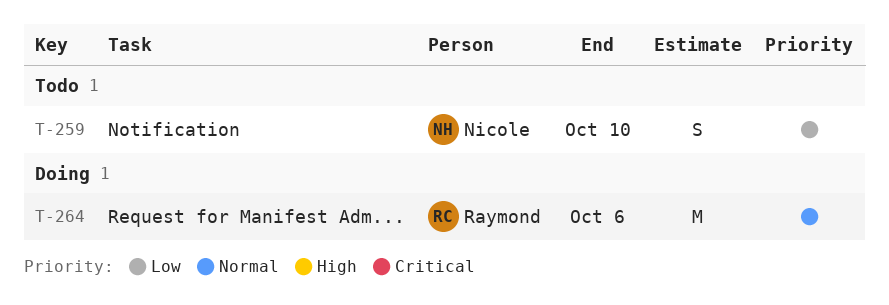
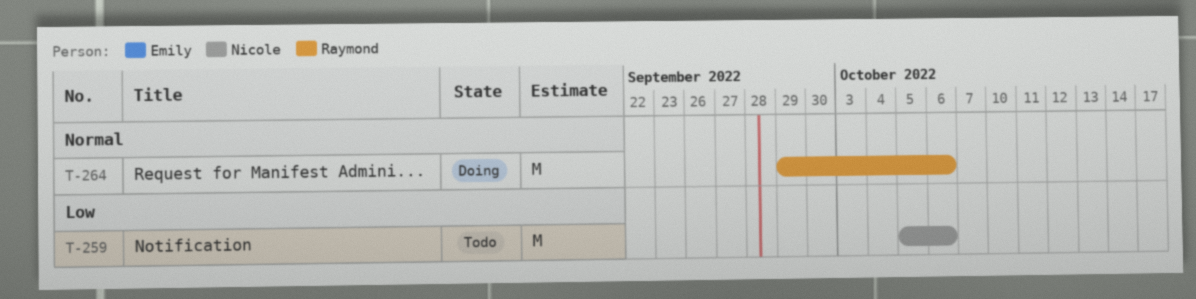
T-259, estimate: S -> M
T-259, due: Oct 10 -> Oct 6

